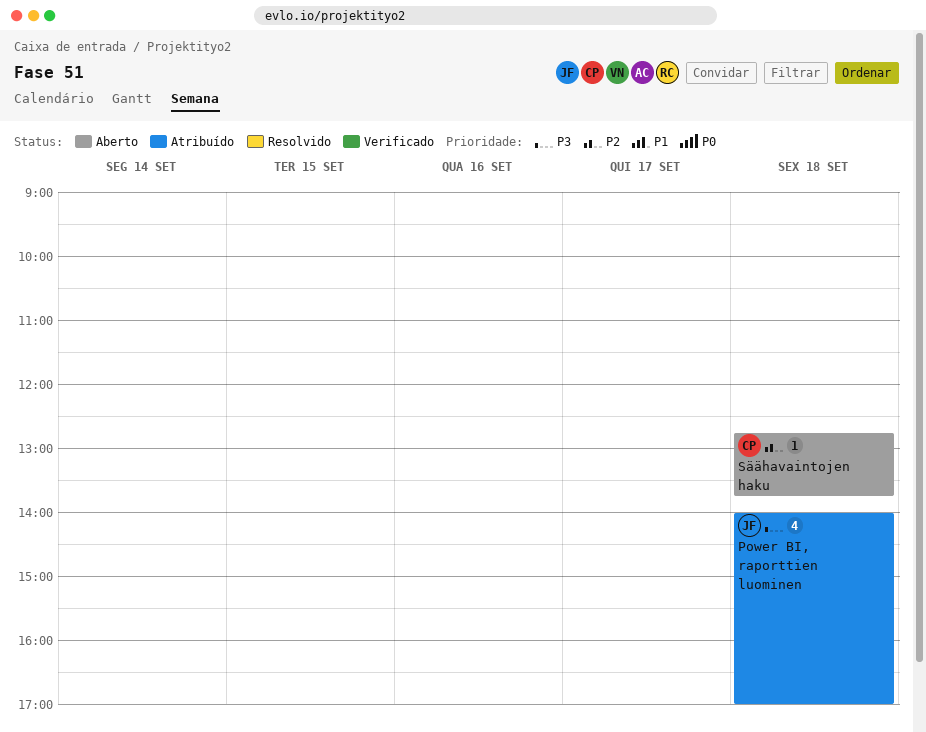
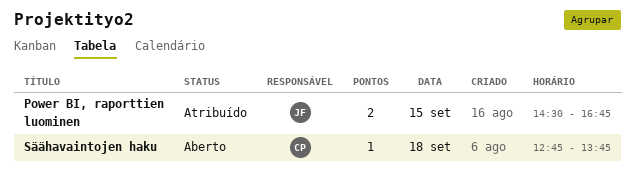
Power BI, raporttien luominen, estimate: 4 -> 2
Power BI, raporttien luominen, day: Sep 18 -> Sep 15
Power BI, raporttien luominen, begins: 14:00 -> 14:30
Power BI, raporttien luominen, ends: 17:00 -> 16:45

